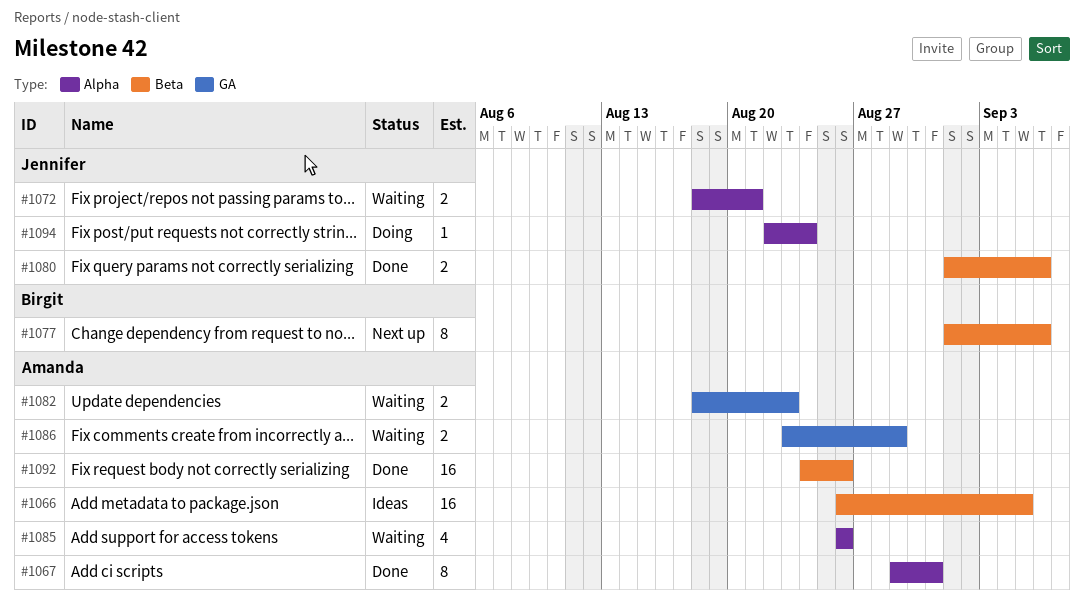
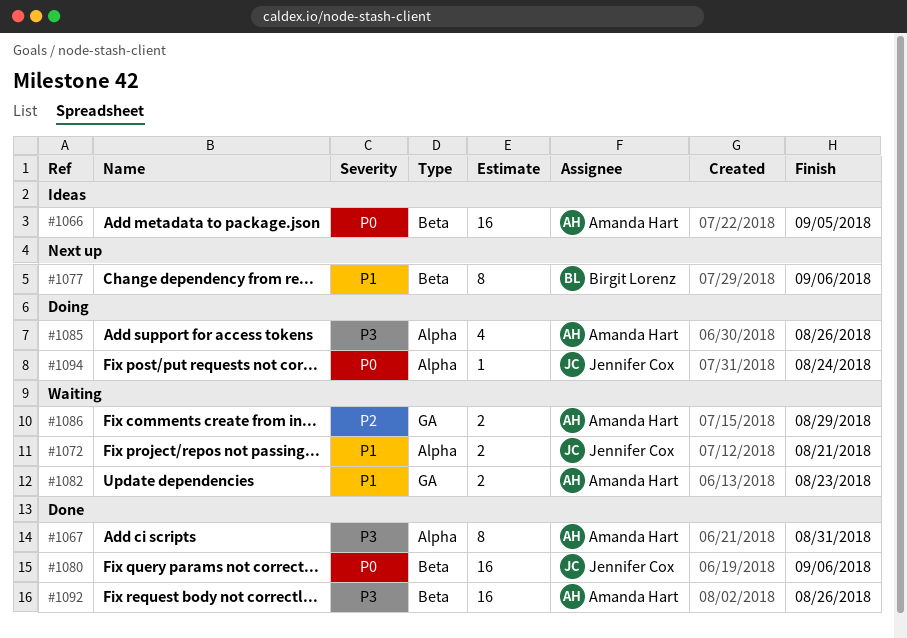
#1080, estimate: 2 -> 16
#1085, status: Waiting -> Doing

